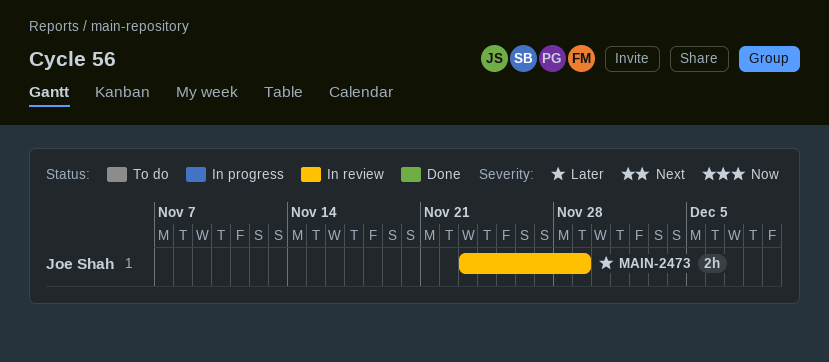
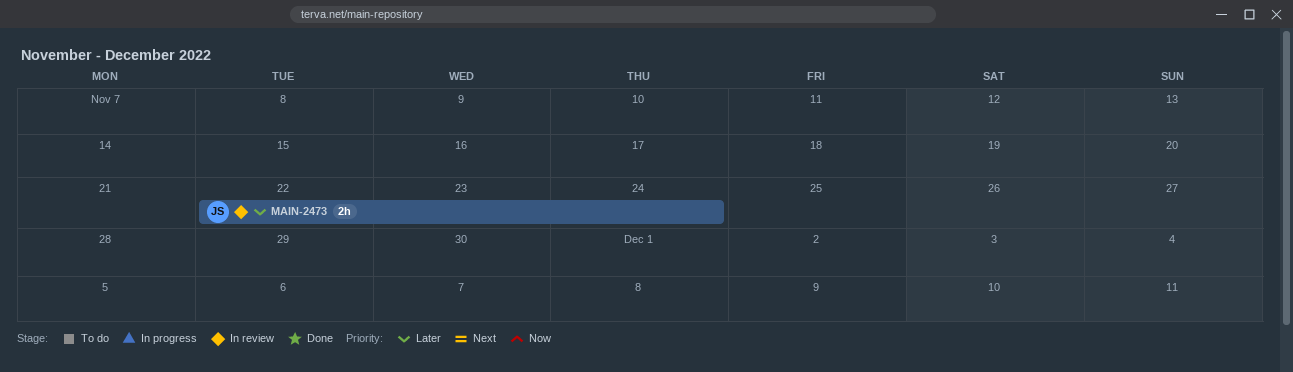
MAIN-2473, start: Nov 23 -> Nov 22
MAIN-2473, due: Nov 29 -> Nov 24

